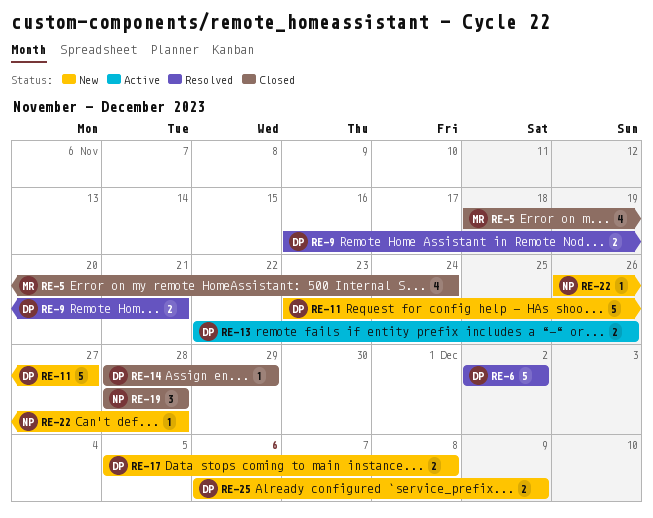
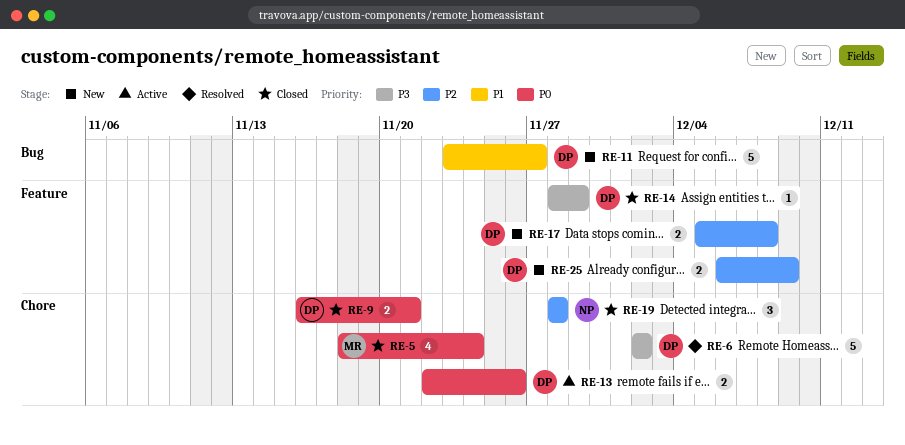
RE-9, status: Resolved -> Closed
RE-22: present -> none

